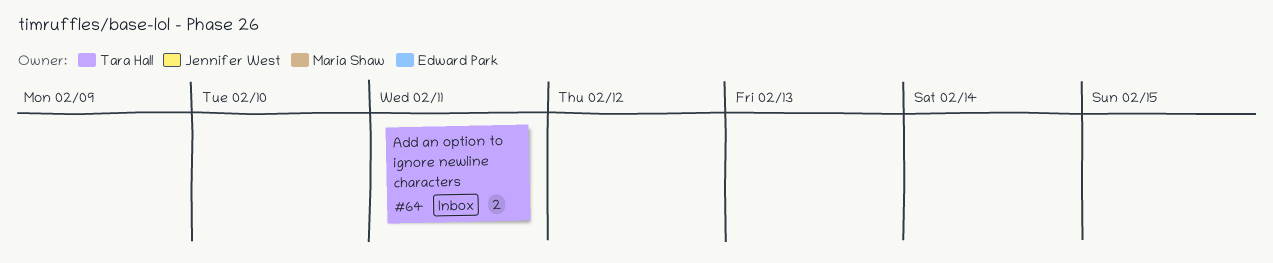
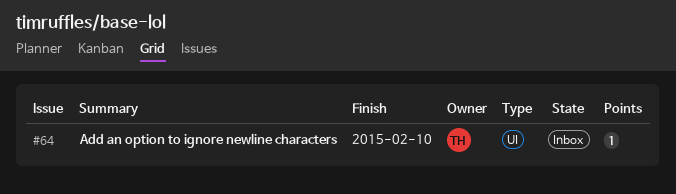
#64, estimate: 2 -> 1
#64, due: Feb 11 -> Feb 10

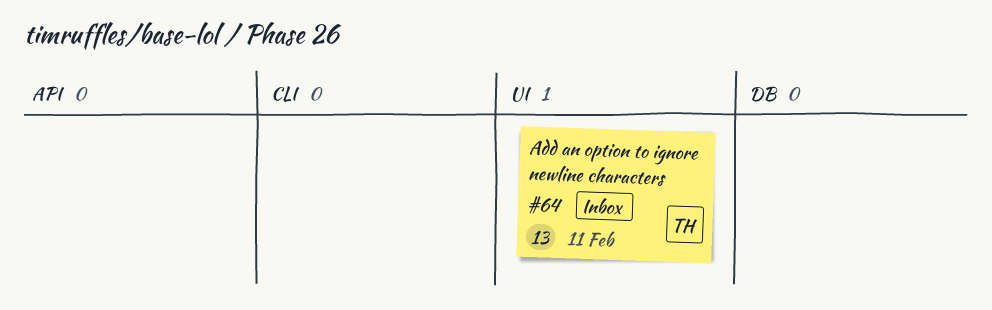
#64, estimate: 1 -> 13
#64, due: Feb 10 -> Feb 11

